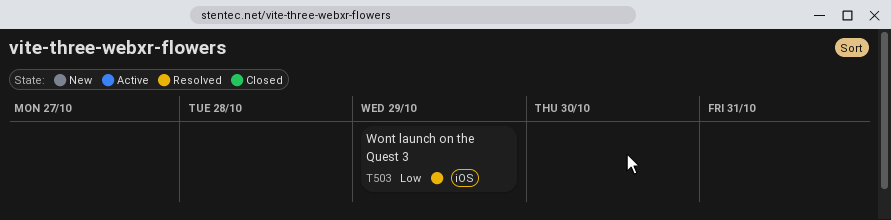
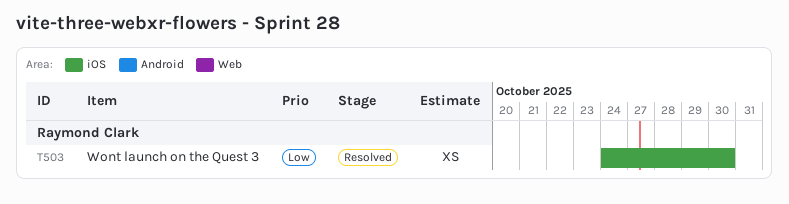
T503, due: Oct 29 -> Oct 30

